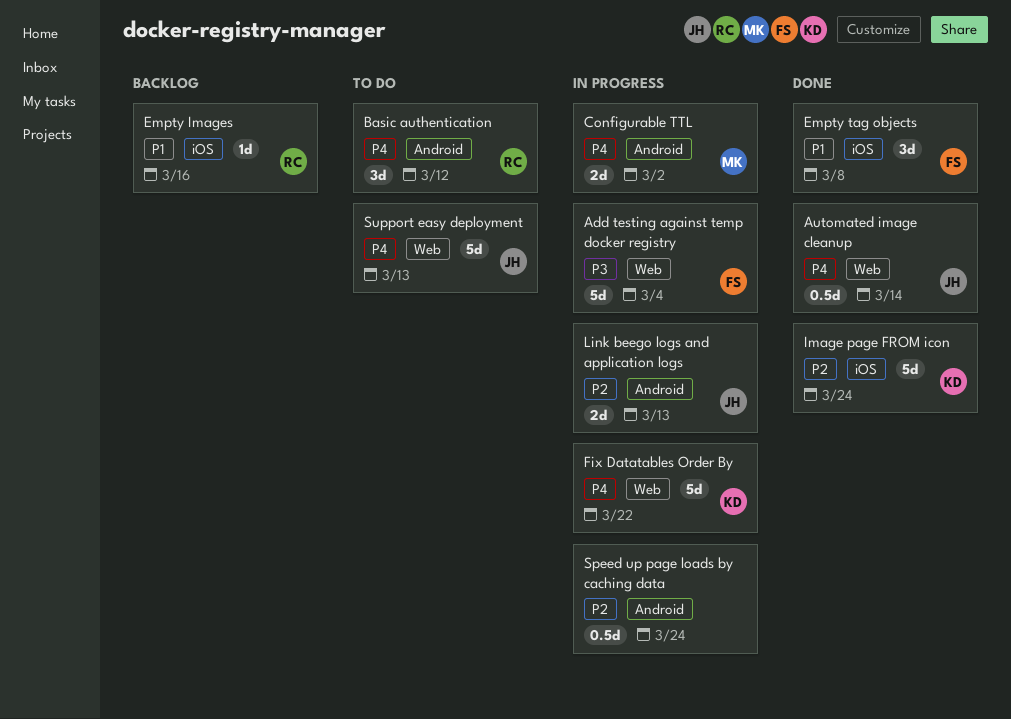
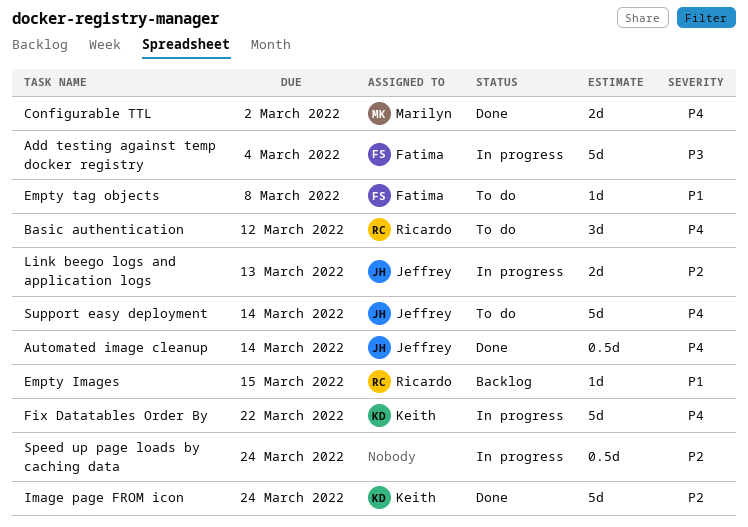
Configurable TTL, status: In progress -> Done
Empty Images, due: Mar 16 -> Mar 15
Empty tag objects, status: Done -> To do
Empty tag objects, estimate: 3d -> 1d
Support easy deployment, due: Mar 13 -> Mar 14

